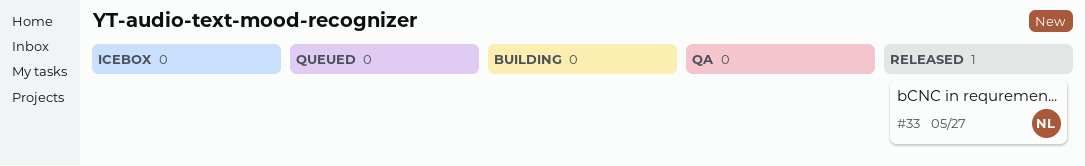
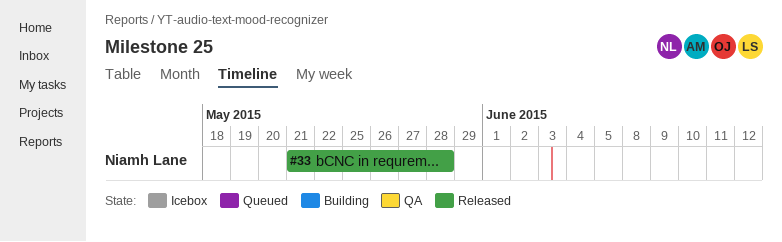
#33, due: May 27 -> May 28

